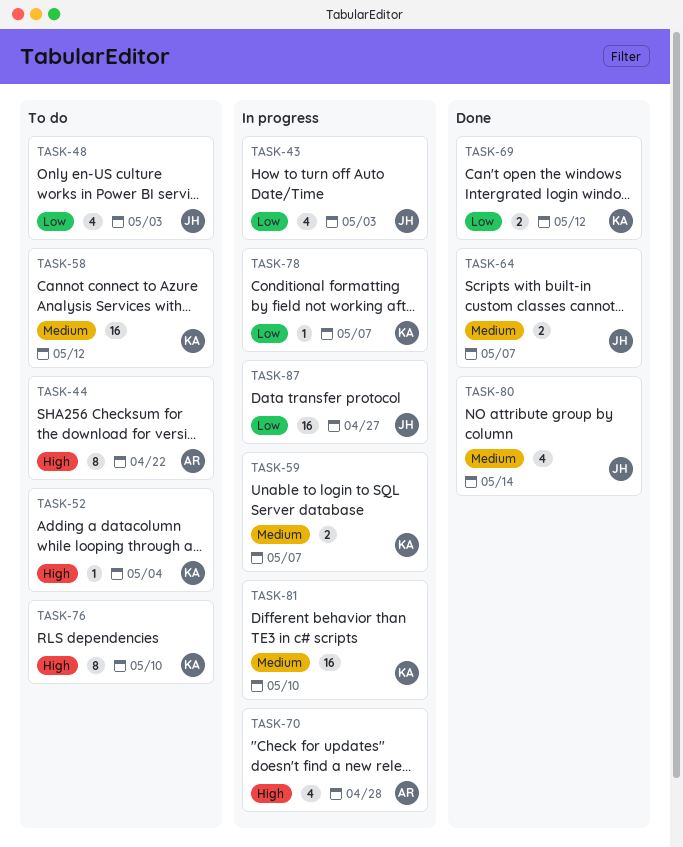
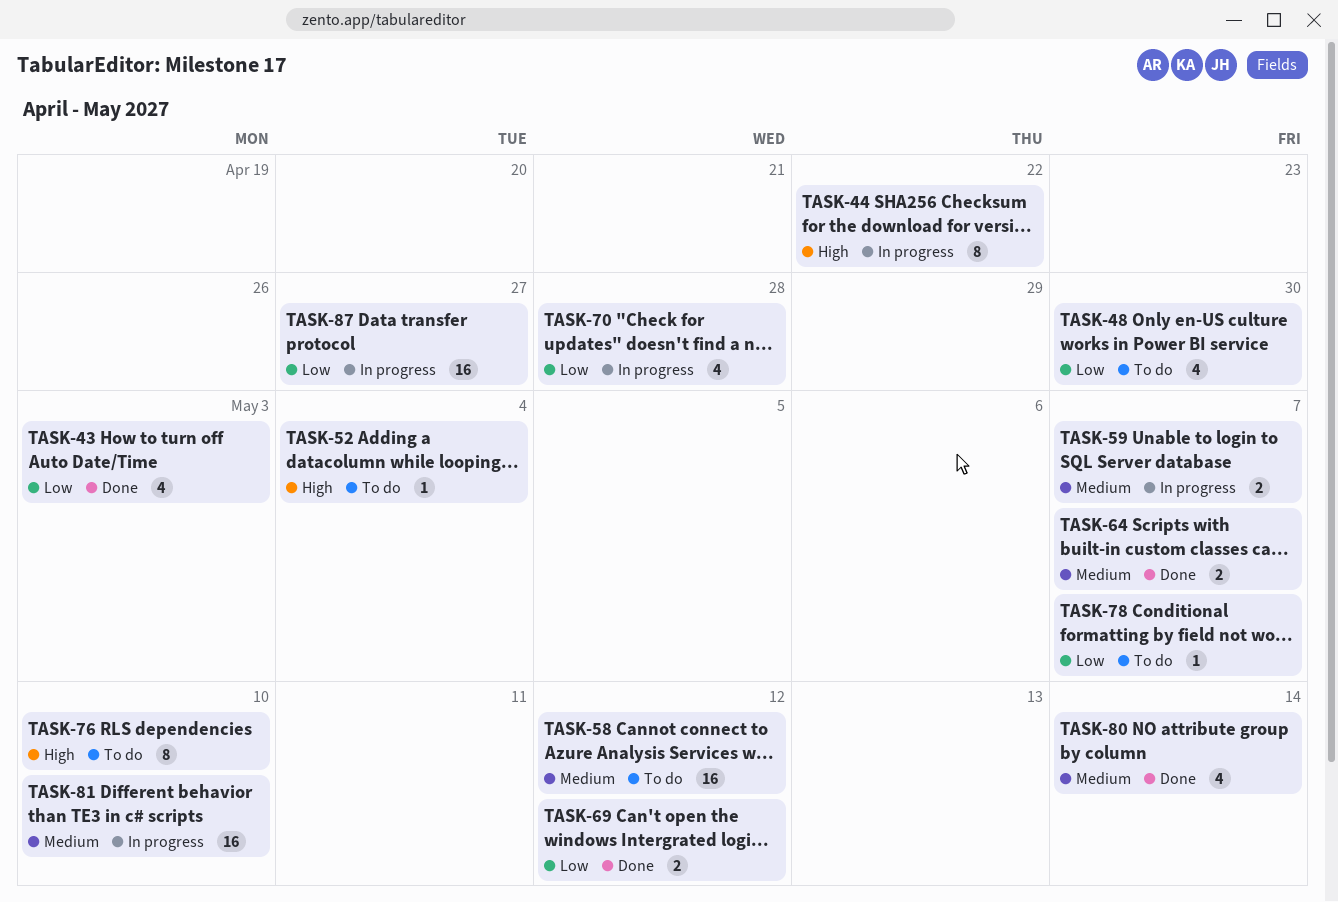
TASK-43, status: In progress -> Done
TASK-44, status: To do -> In progress
TASK-48, due: May 3 -> Apr 30
TASK-70, priority: High -> Low
TASK-78, status: In progress -> To do

